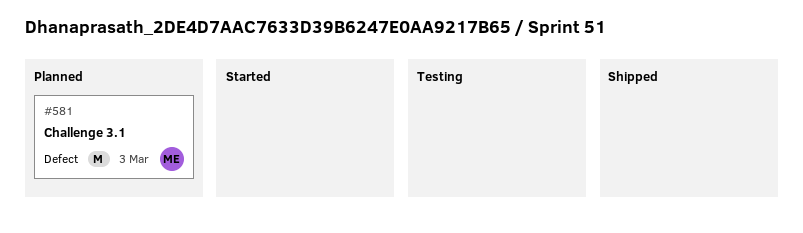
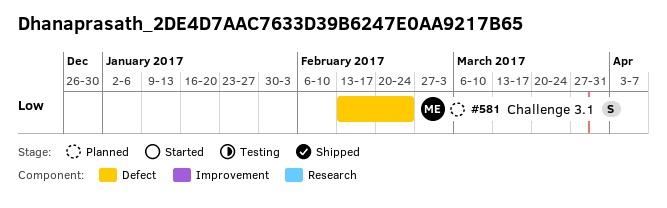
#581, estimate: M -> S
#581, due: Mar 3 -> Feb 24

